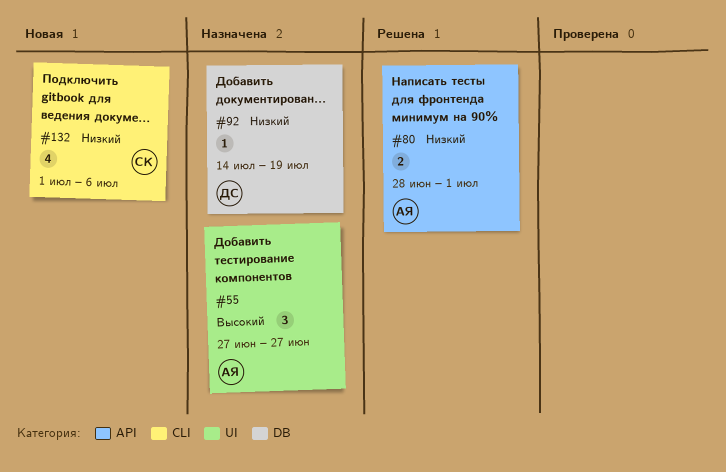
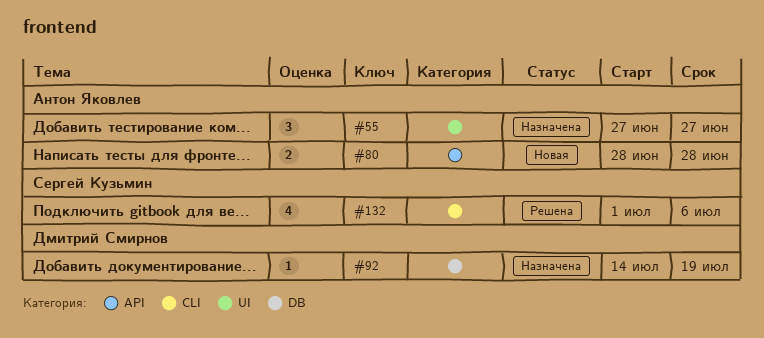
#80, status: Решена -> Новая
#80, due: Jul 1 -> Jun 28
#132, status: Новая -> Решена

